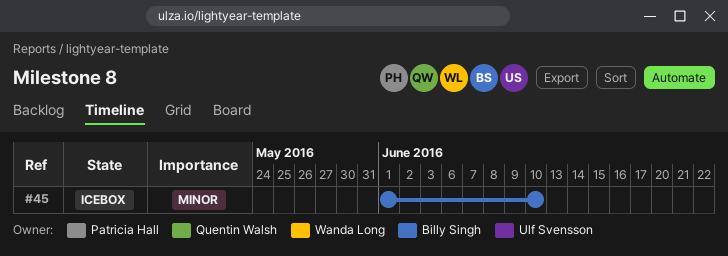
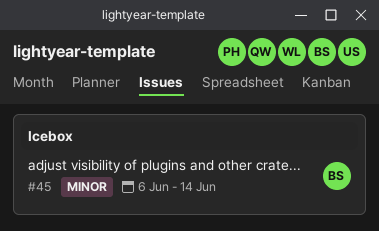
#45, start: Jun 1 -> Jun 6
#45, due: Jun 10 -> Jun 14

